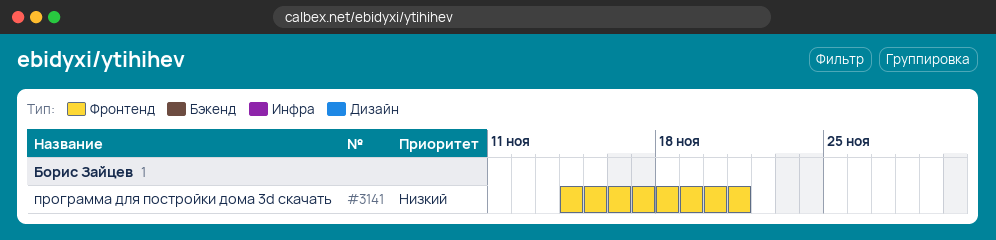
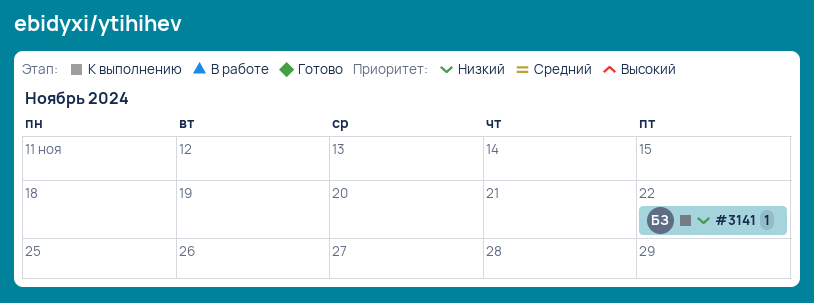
#3141, start: Nov 14 -> Nov 22
#3141, due: Nov 21 -> Nov 22

